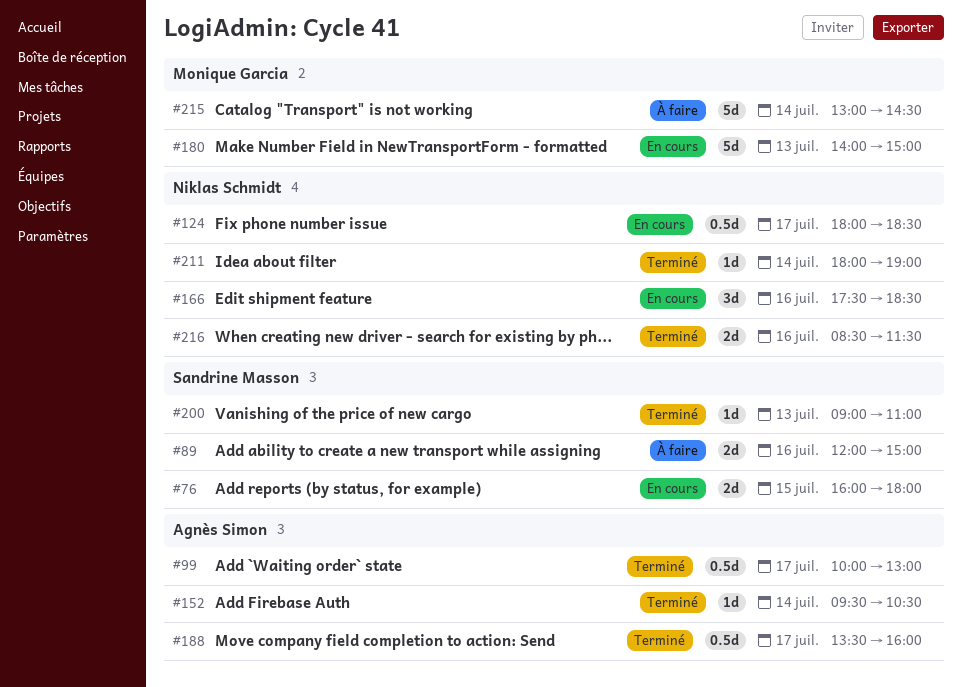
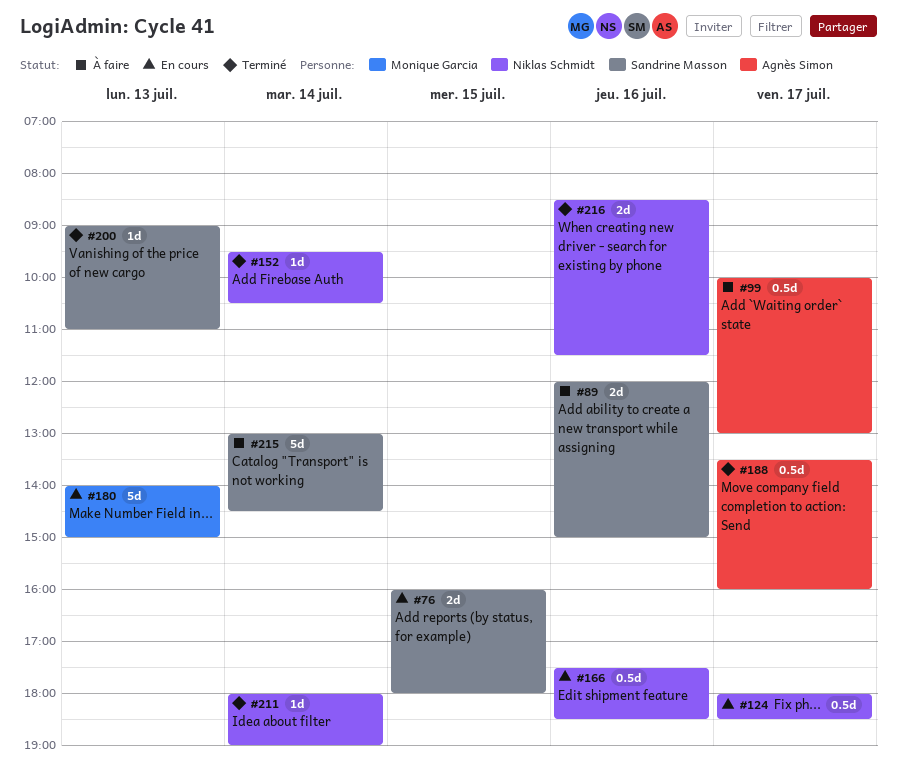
#99, status: Terminé -> À faire
#152, owner: Agnès Simon -> Niklas Schmidt
#166, estimate: 3d -> 0.5d
#215, owner: Monique Garcia -> Sandrine Masson

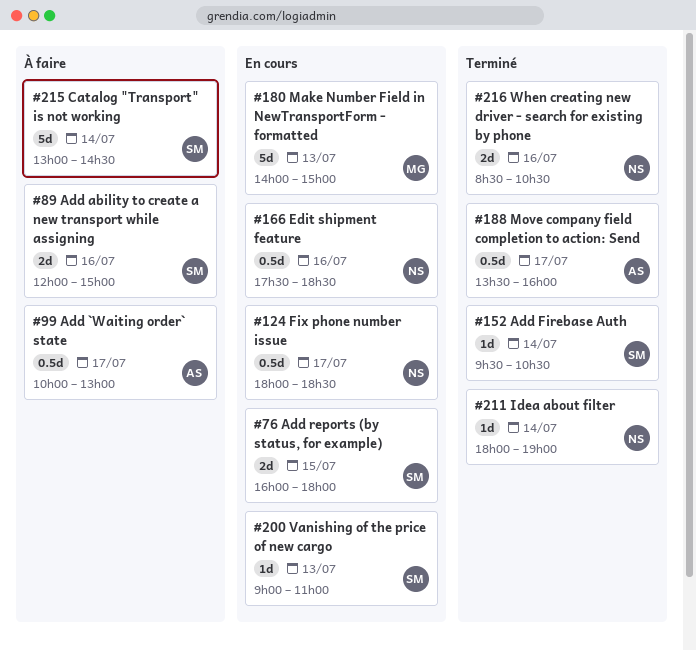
#152, owner: Niklas Schmidt -> Sandrine Masson
#200, status: Terminé -> En cours
#216, ends: 11:30 -> 10:30

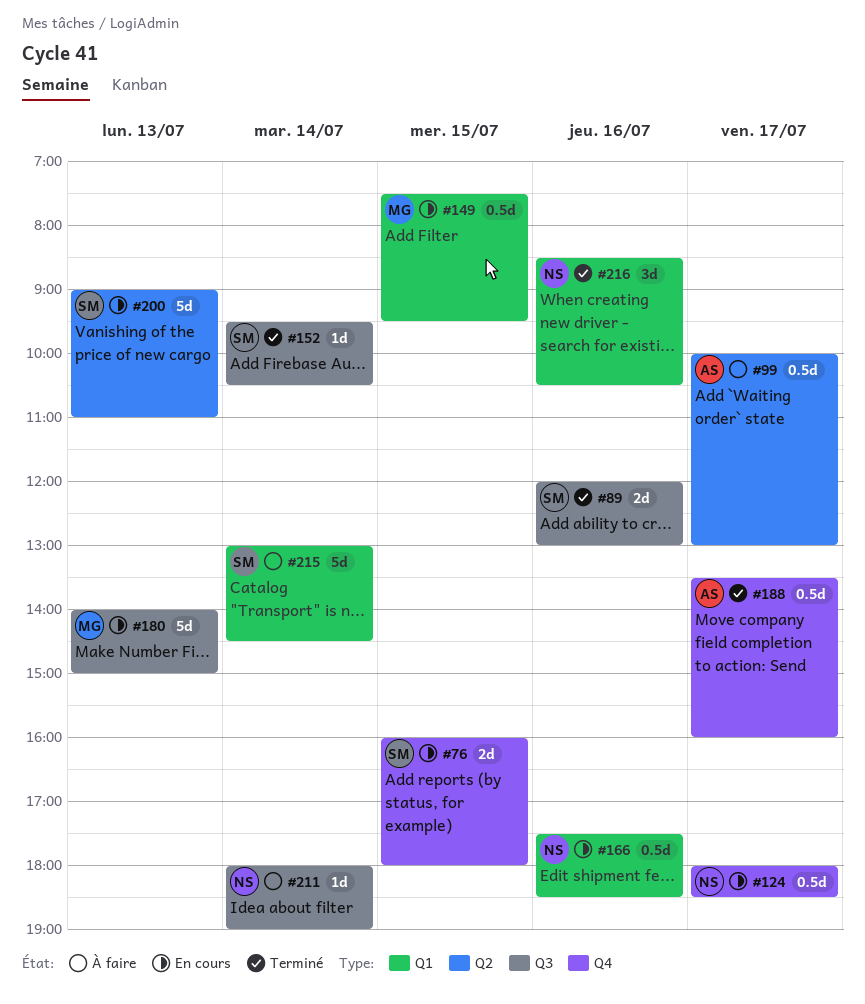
#89, status: À faire -> Terminé
#89, ends: 15:00 -> 13:00
#149: none -> present
#200, estimate: 1d -> 5d
#211, status: Terminé -> À faire
#216, estimate: 2d -> 3d

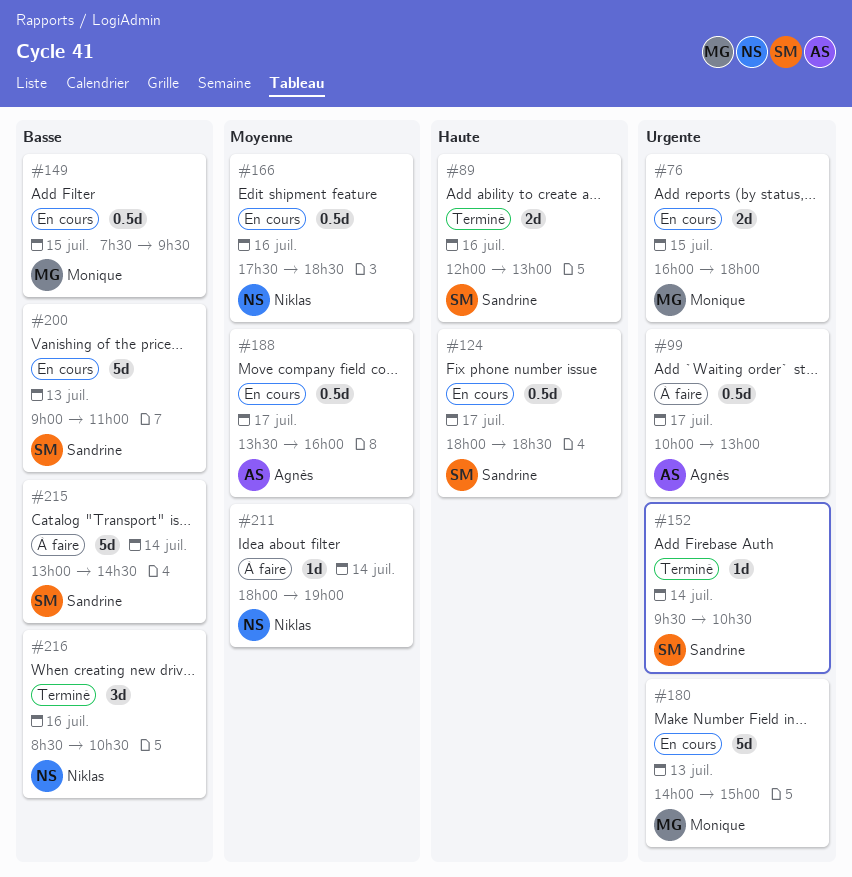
#76, owner: Sandrine -> Monique
#124, owner: Niklas -> Sandrine
#188, status: Terminé -> En cours

